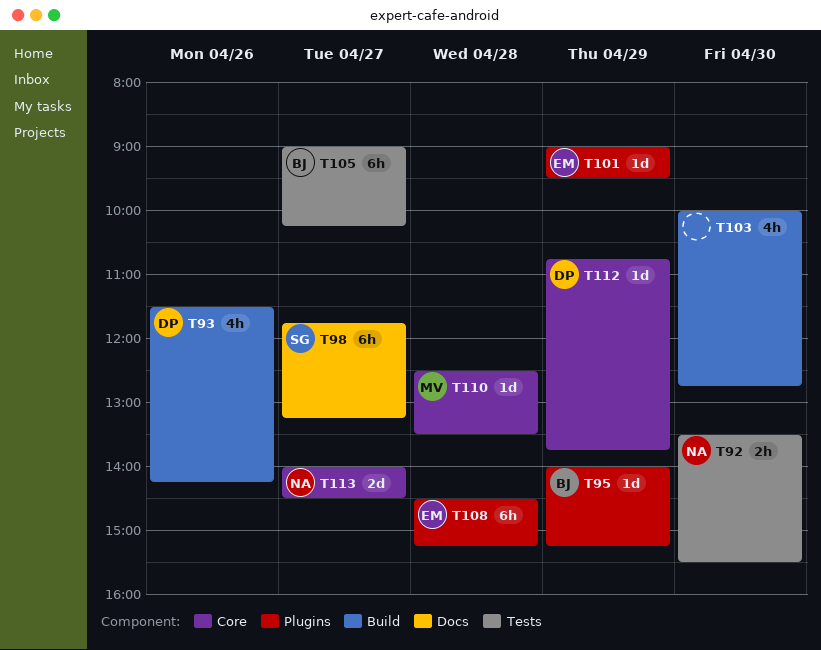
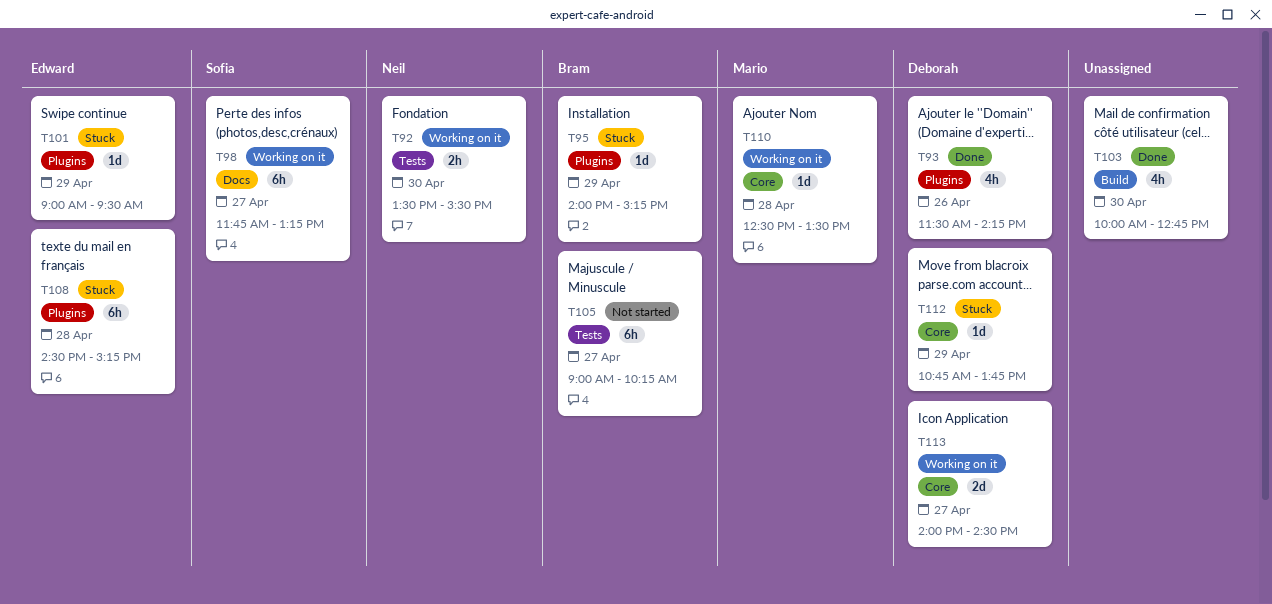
T93, label: Build -> Plugins
T113, owner: Neil -> Deborah

